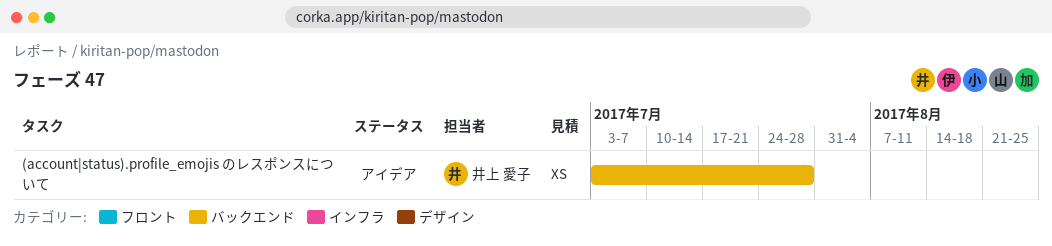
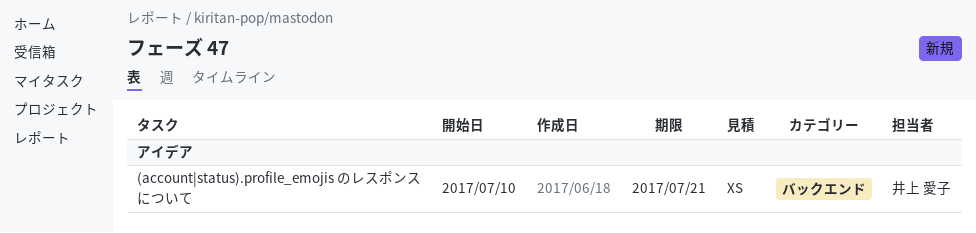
(account|status).profile_emojis のレスポンスについて, start: Jul 3 -> Jul 10
(account|status).profile_emojis のレスポンスについて, due: Jul 28 -> Jul 21

